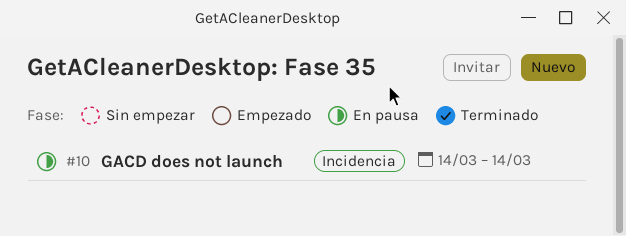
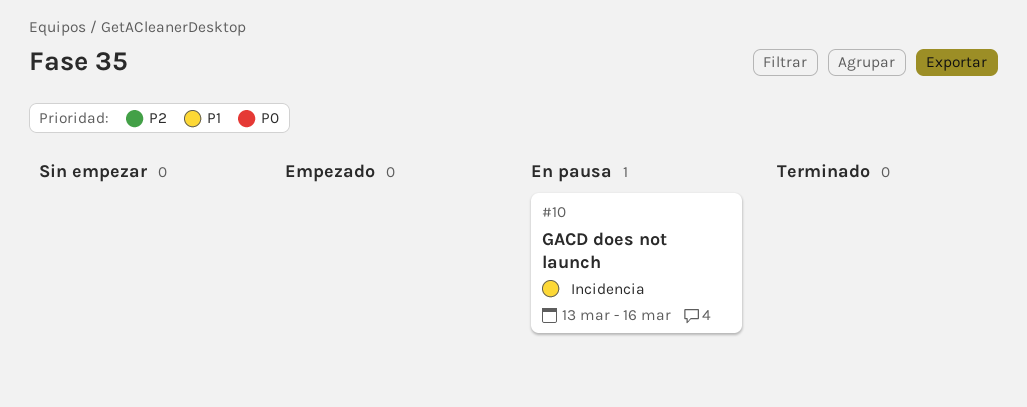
#10, start: Mar 14 -> Mar 13
#10, due: Mar 14 -> Mar 16

